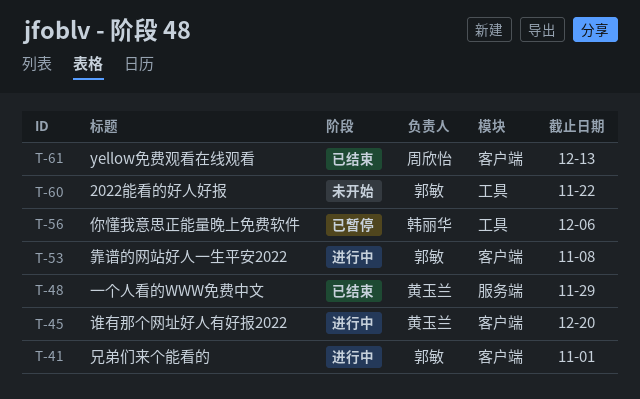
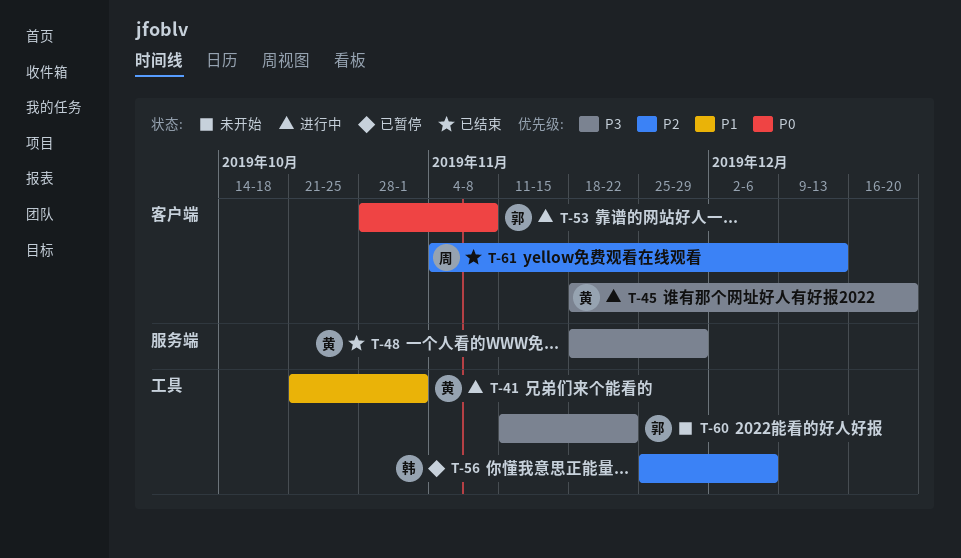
T-41, owner: 郭敏 -> 黄玉兰
T-41, label: 客户端 -> 工具

